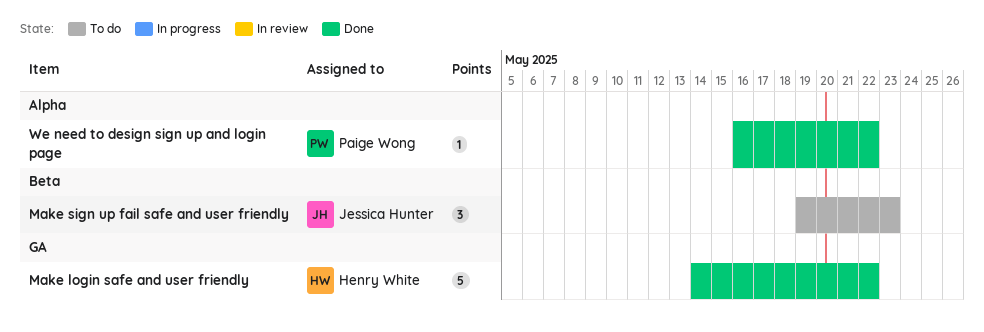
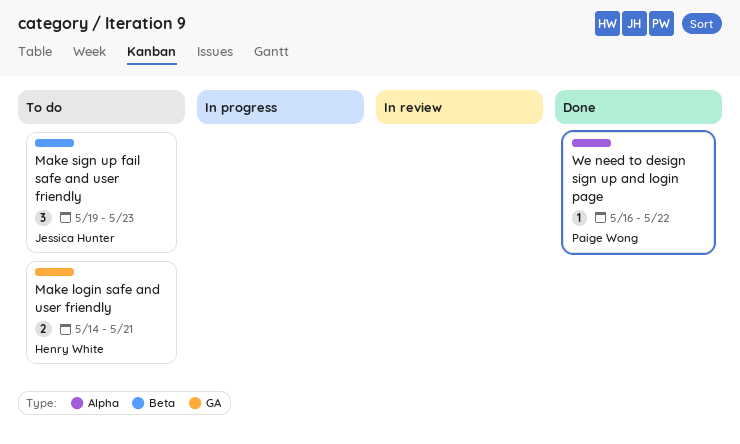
Make login safe and user friendly, status: Done -> To do
Make login safe and user friendly, estimate: 5 -> 2
Make login safe and user friendly, due: May 22 -> May 21

